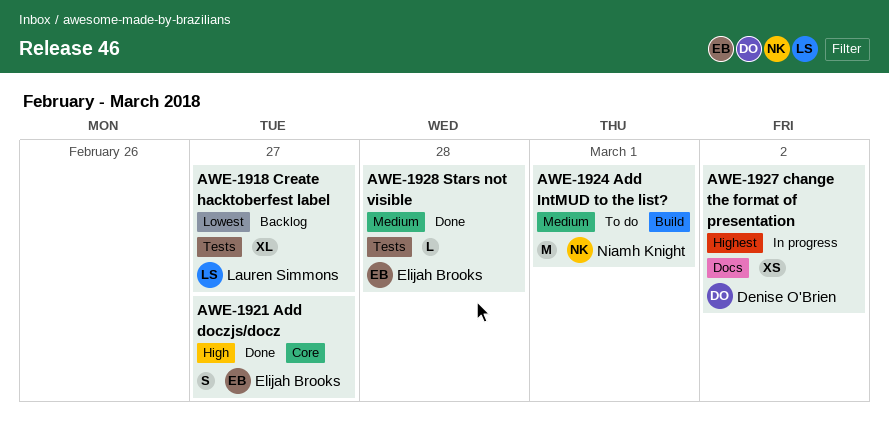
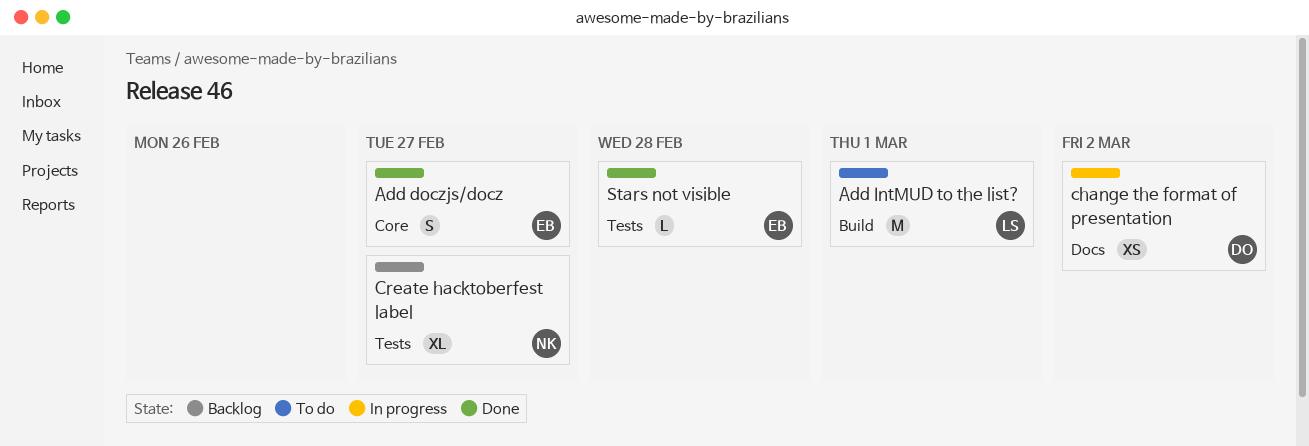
Add IntMUD to the list?, owner: Niamh Knight -> Lauren Simmons
Create hacktoberfest label, owner: Lauren Simmons -> Niamh Knight

